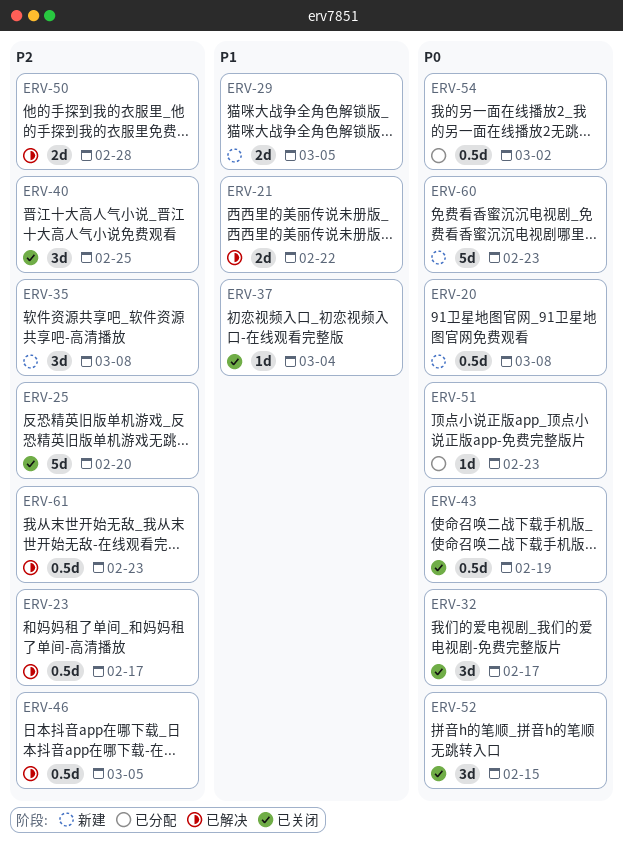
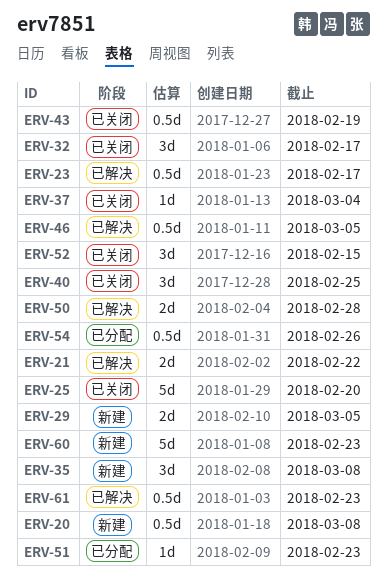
ERV-54, due: Mar 2 -> Feb 26

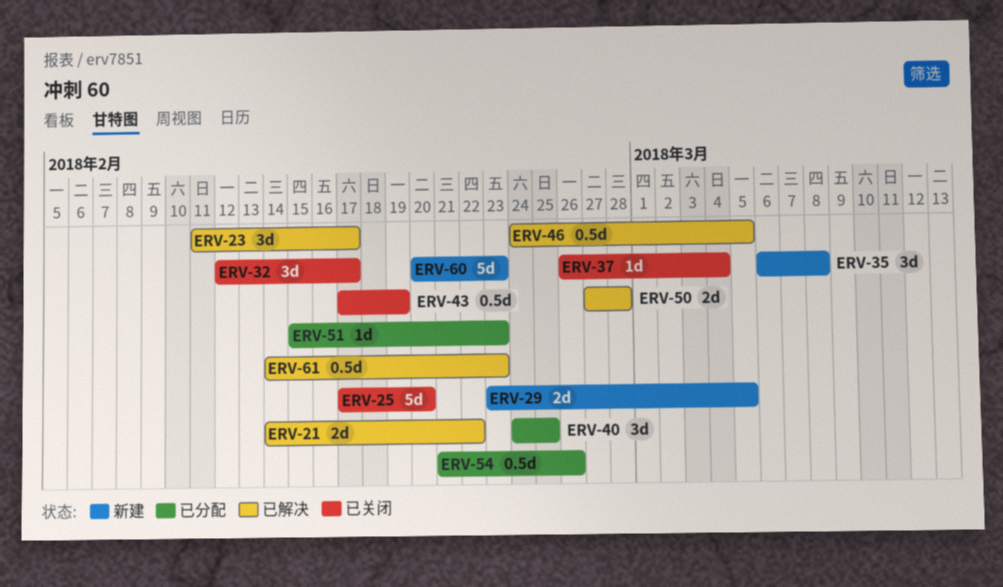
ERV-20: present -> none
ERV-23, estimate: 0.5d -> 3d
ERV-40, status: 已关闭 -> 已分配
ERV-52: present -> none

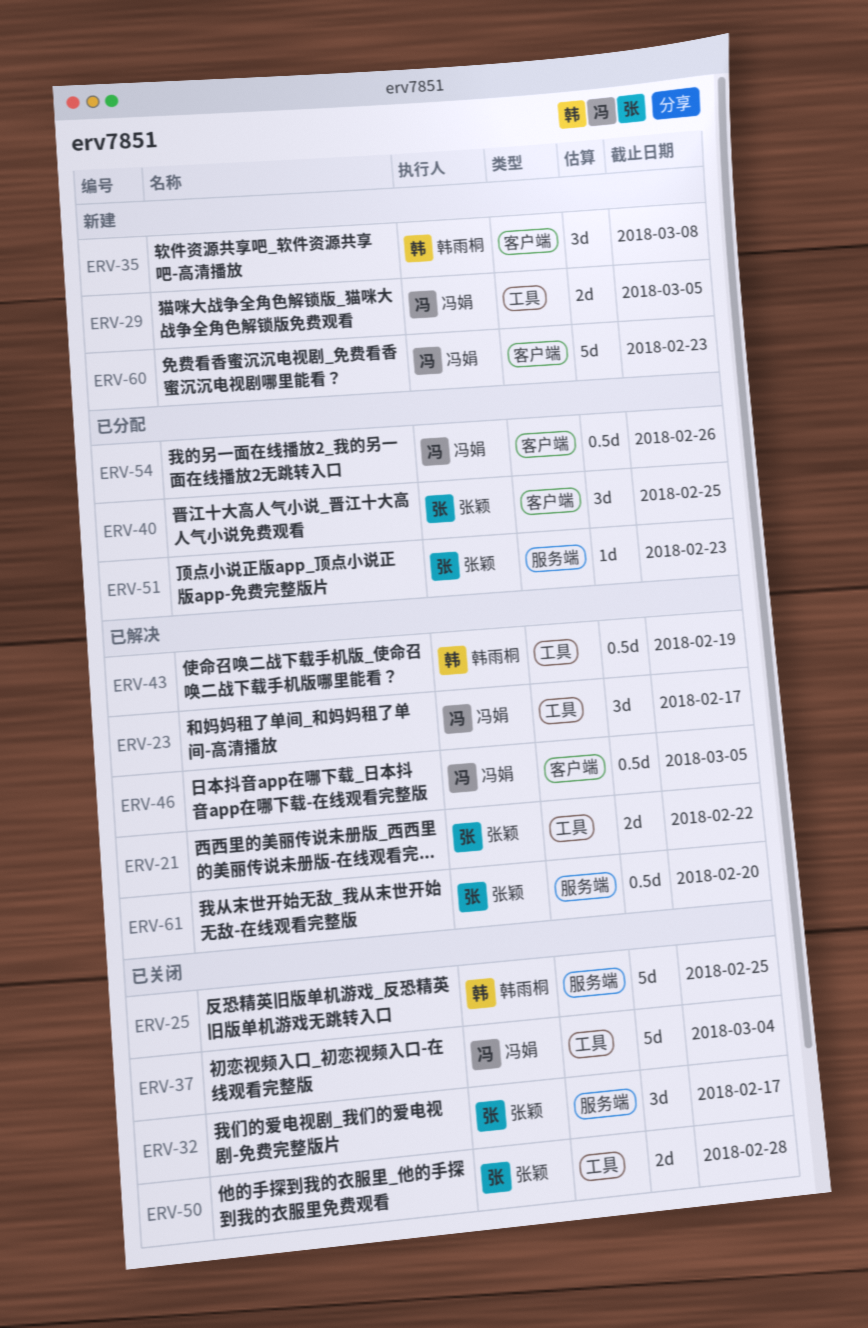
ERV-25, due: Feb 20 -> Feb 25
ERV-37, estimate: 1d -> 5d
ERV-43, status: 已关闭 -> 已解决
ERV-50, status: 已解决 -> 已关闭
ERV-61, due: Feb 23 -> Feb 20

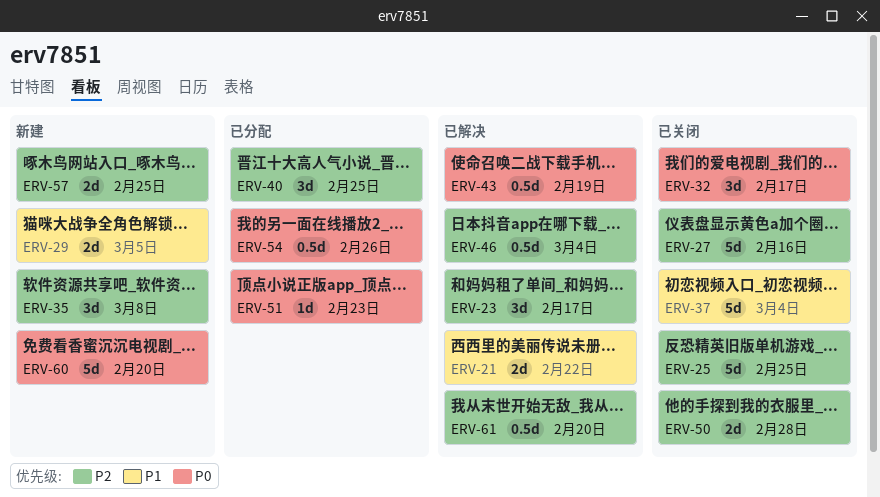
ERV-27: none -> present
ERV-46, due: Mar 5 -> Mar 4
ERV-57: none -> present
ERV-60, due: Feb 23 -> Feb 20

